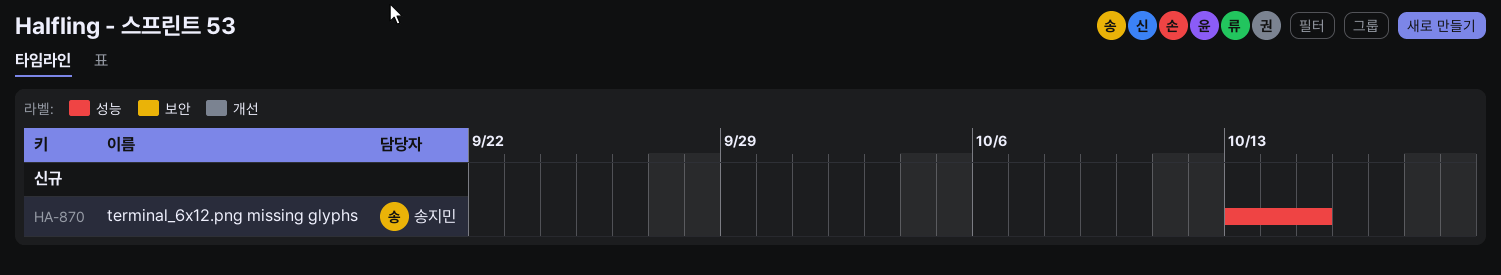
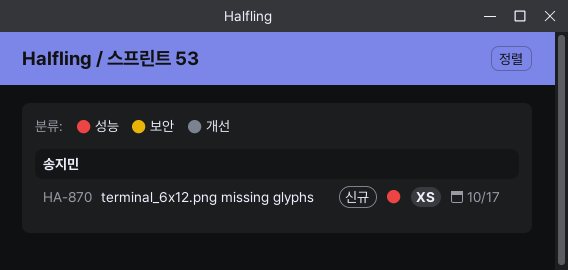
HA-870, due: Oct 15 -> Oct 17

